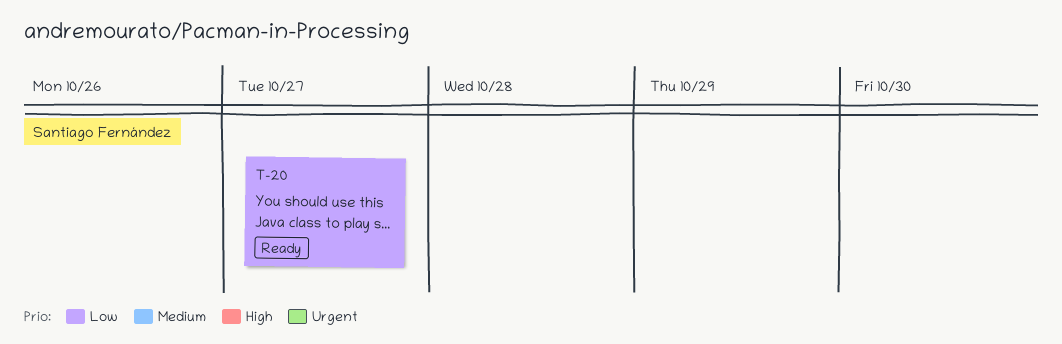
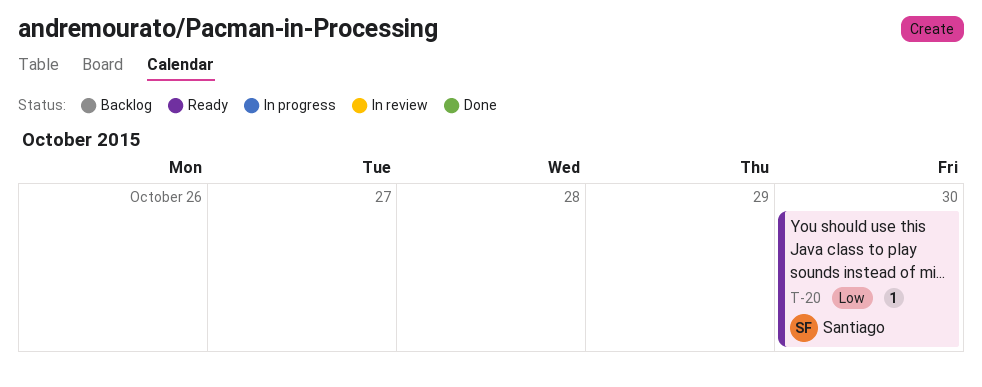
T-20, due: Oct 27 -> Oct 30

